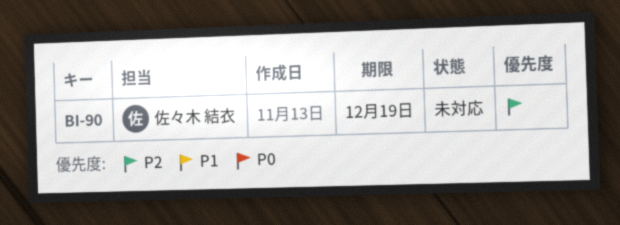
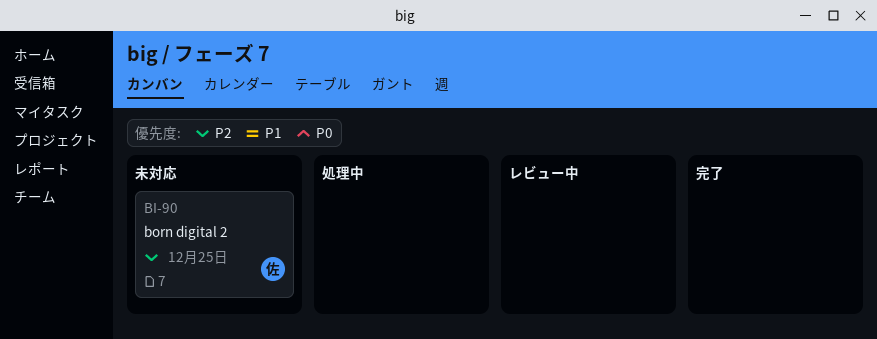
BI-90, due: Dec 19 -> Dec 25

